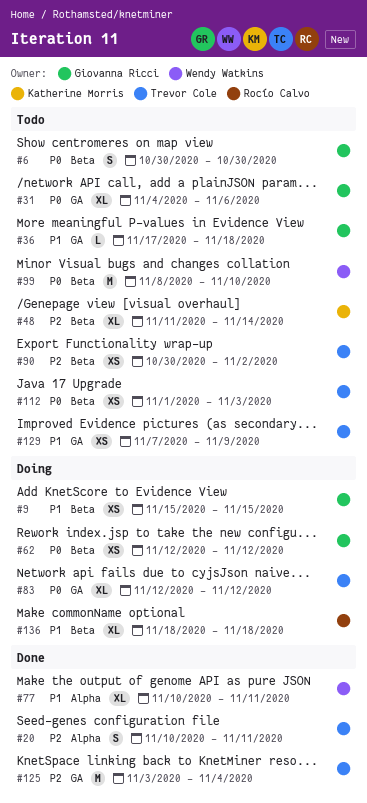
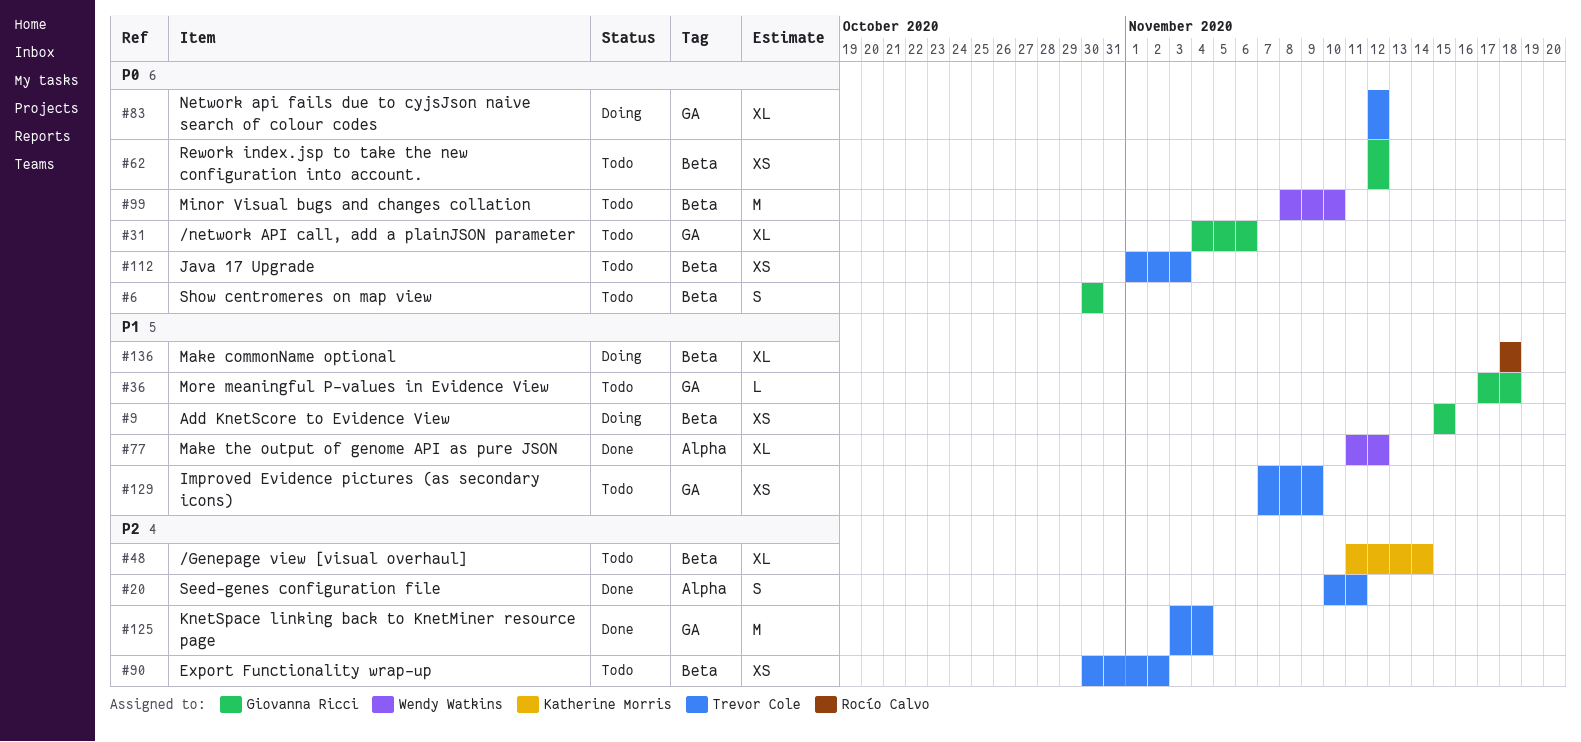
#62, status: Doing -> Todo
#77, start: Nov 10 -> Nov 11
#77, due: Nov 11 -> Nov 12

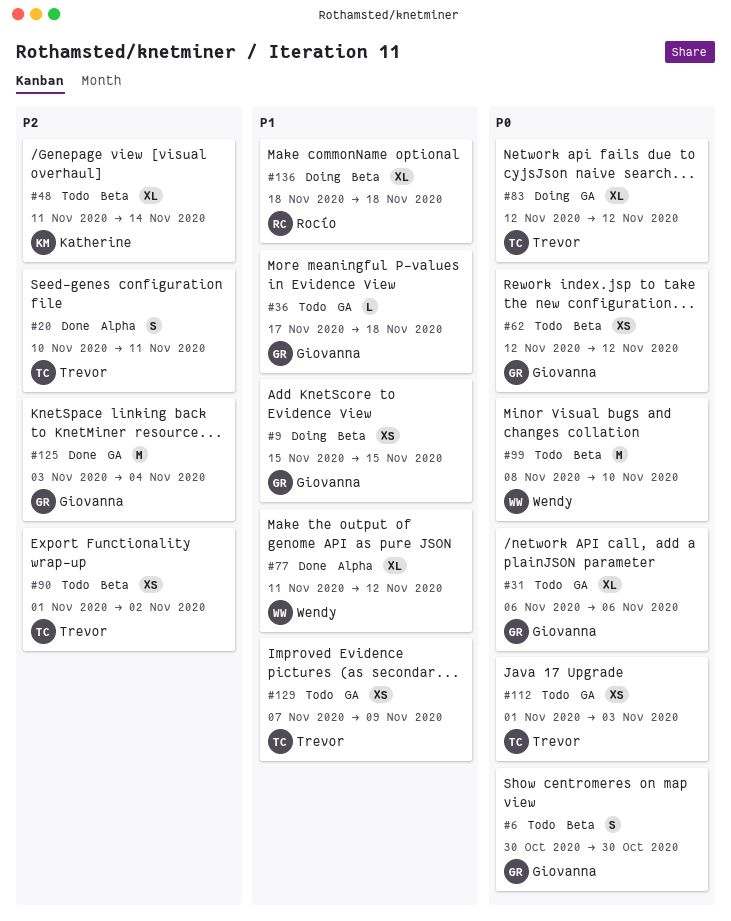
#31, start: Nov 4 -> Nov 6
#90, start: Oct 30 -> Nov 1
#112, label: Beta -> GA
#125, owner: Trevor Cole -> Giovanna Ricci

